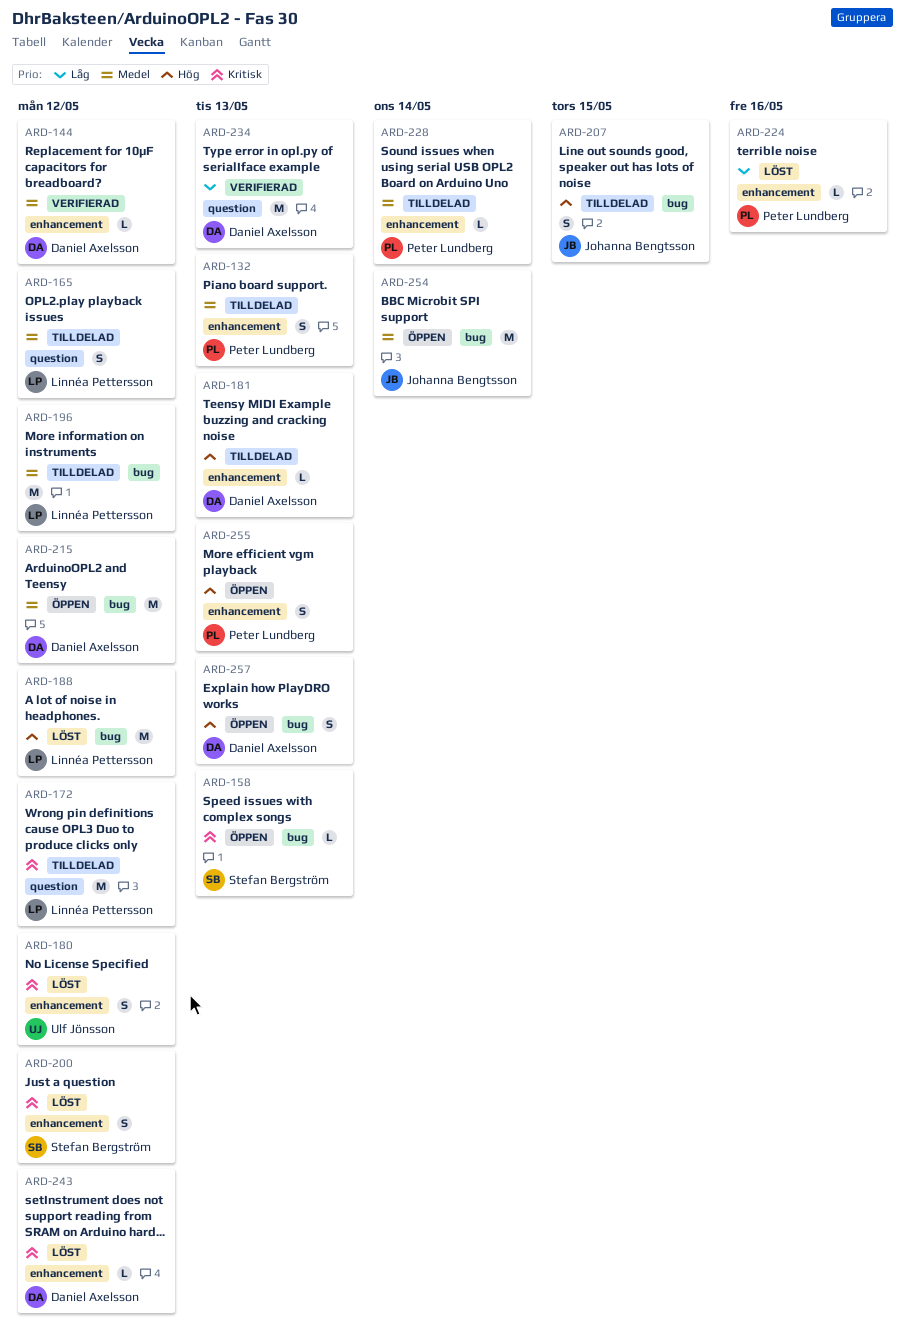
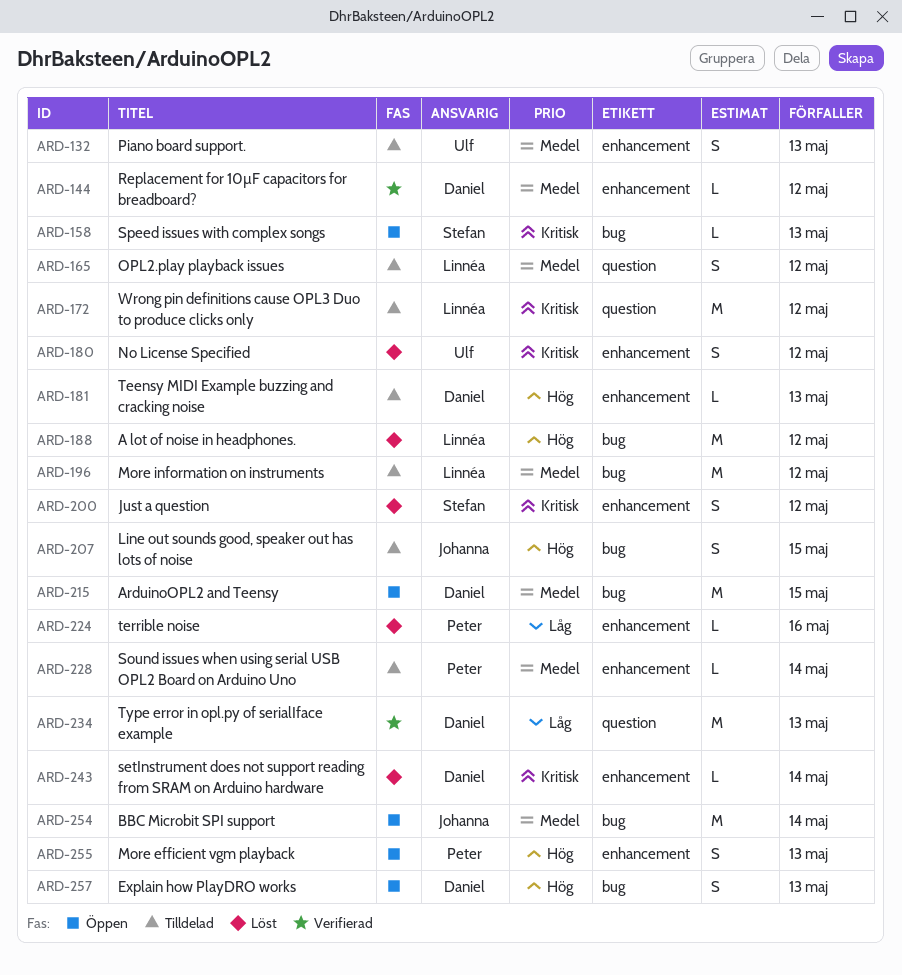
ARD-132, owner: Peter Lundberg -> Ulf Jönsson
ARD-215, due: May 12 -> May 15
ARD-243, due: May 12 -> May 14

